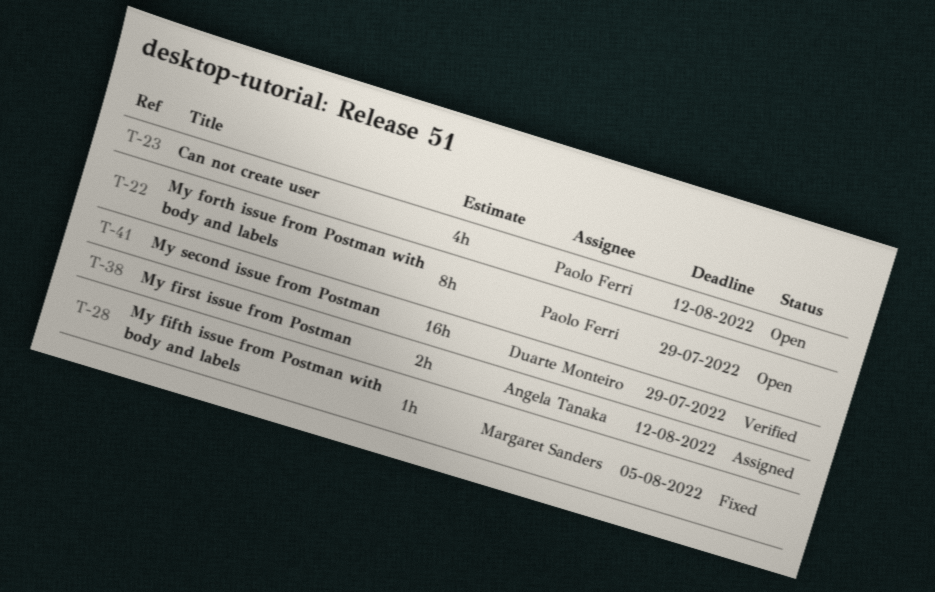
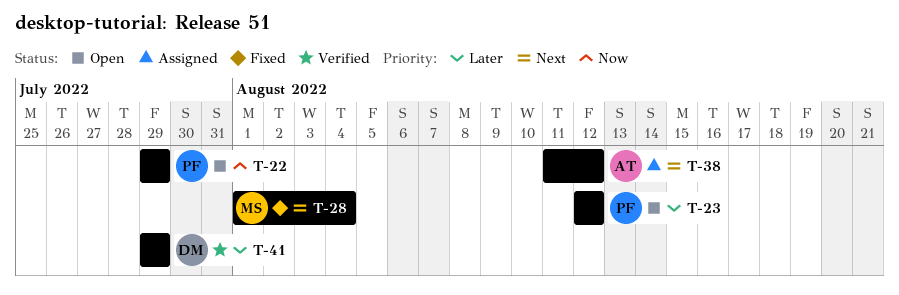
T-28, due: Aug 5 -> Aug 4

